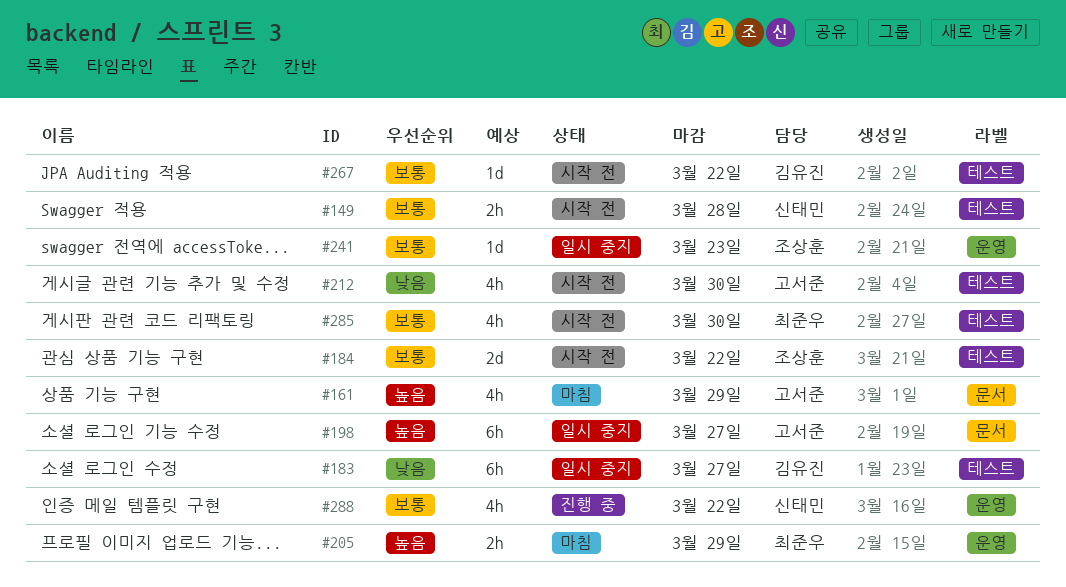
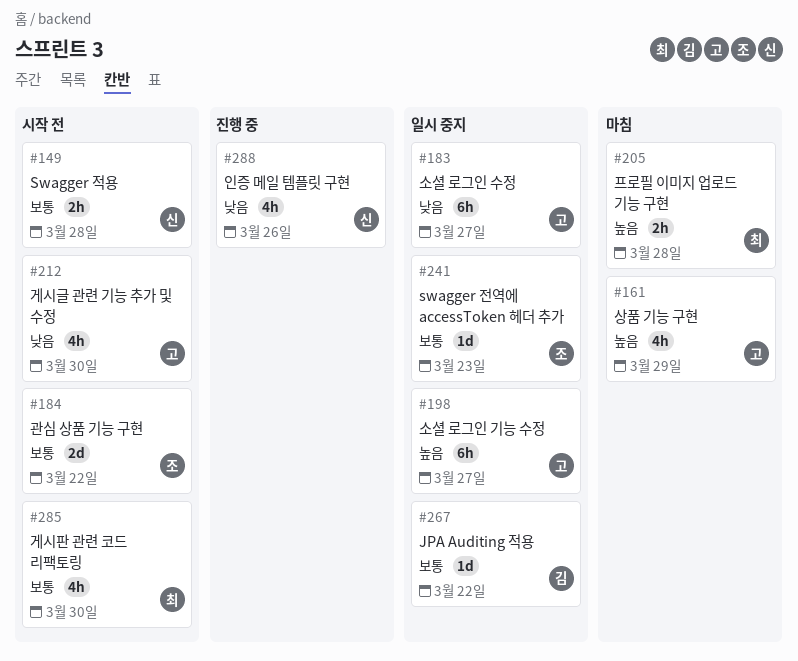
#183, owner: 김유진 -> 고서준
#205, due: Mar 29 -> Mar 28
#267, status: 시작 전 -> 일시 중지
#288, priority: 보통 -> 낮음
#288, due: Mar 22 -> Mar 26

